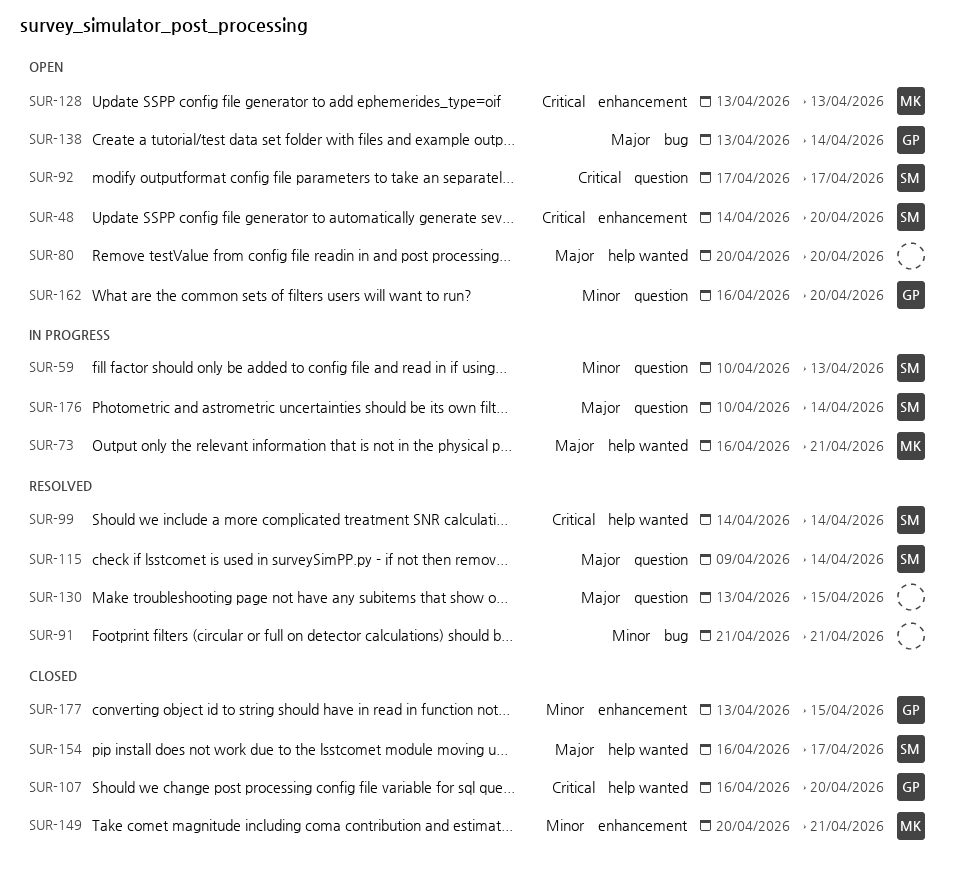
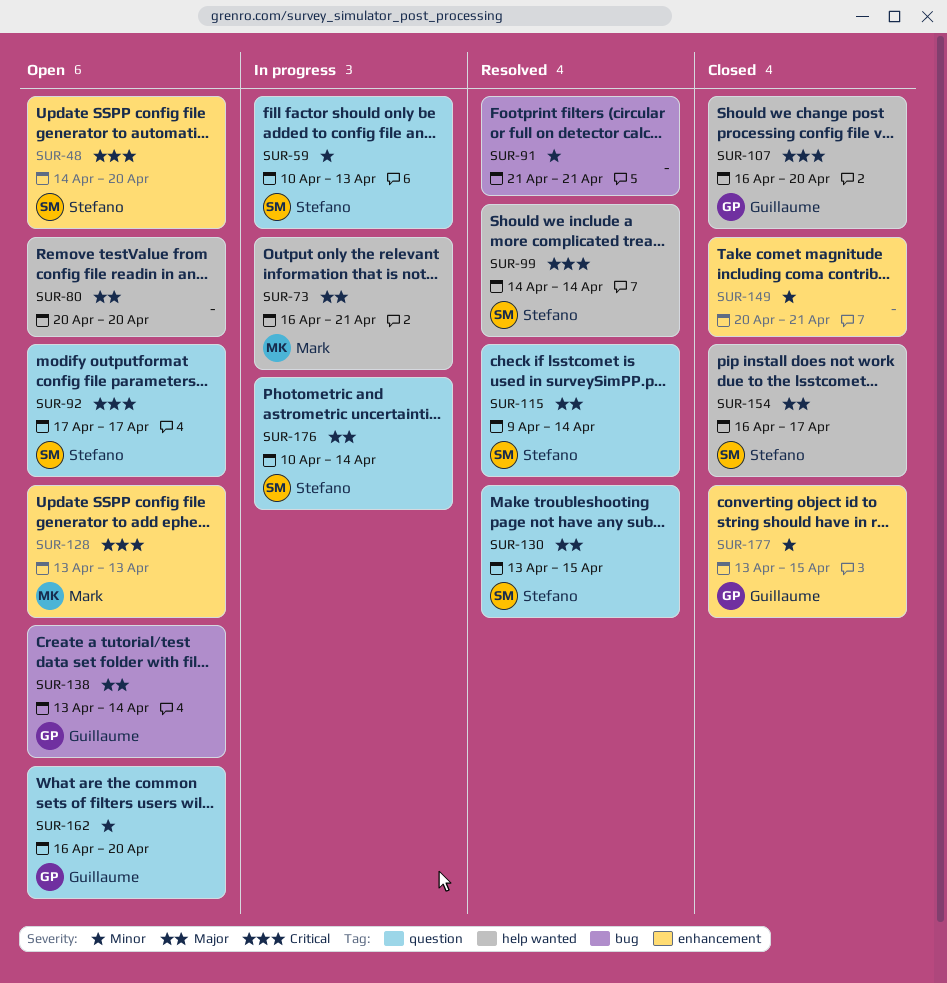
SUR-130, owner: none -> Stefano
SUR-149, owner: Mark -> none

